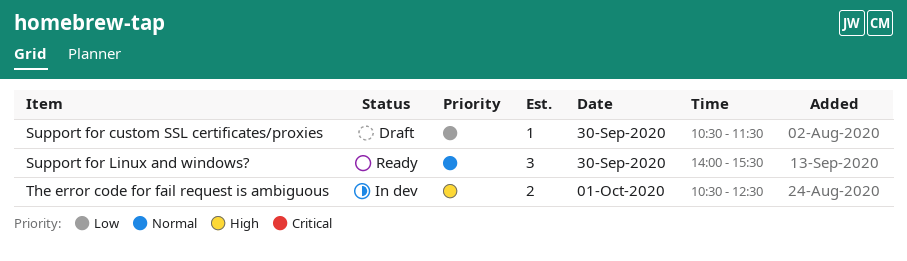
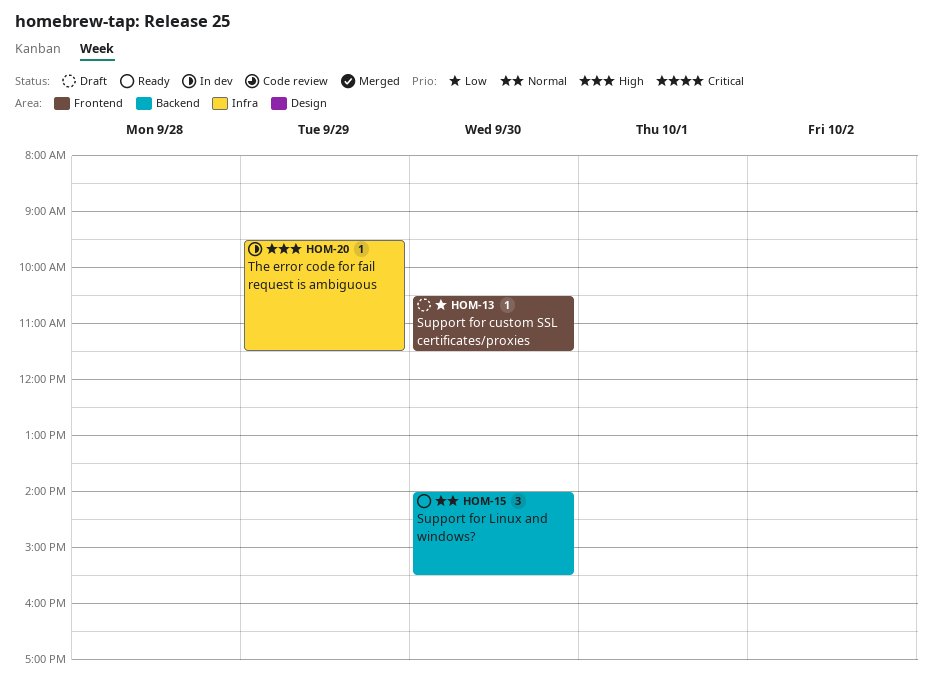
The error code for fail request is ambiguous, estimate: 2 -> 1
The error code for fail request is ambiguous, day: Oct 1 -> Sep 29
The error code for fail request is ambiguous, begins: 10:30 -> 09:30
The error code for fail request is ambiguous, ends: 12:30 -> 11:30

